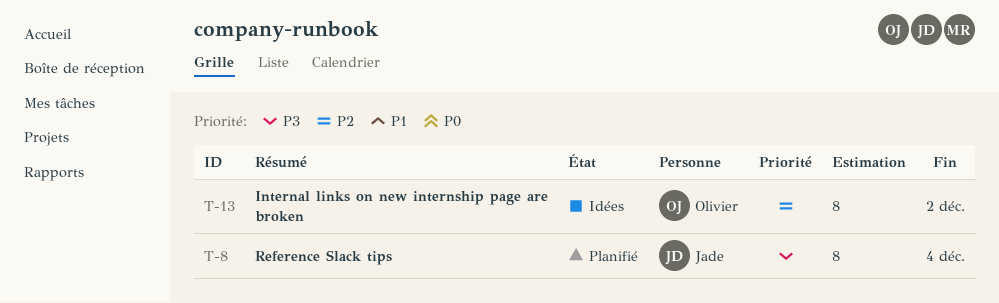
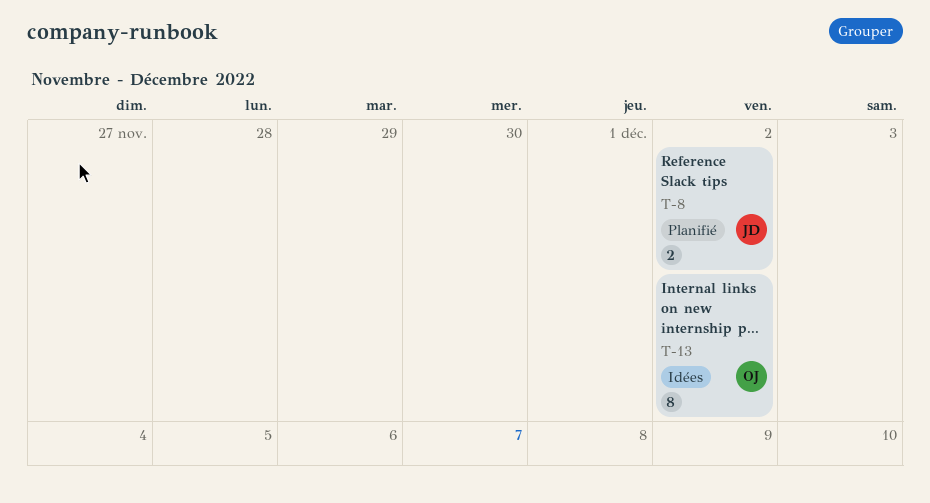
T-8, estimate: 8 -> 2
T-8, due: Dec 4 -> Dec 2

